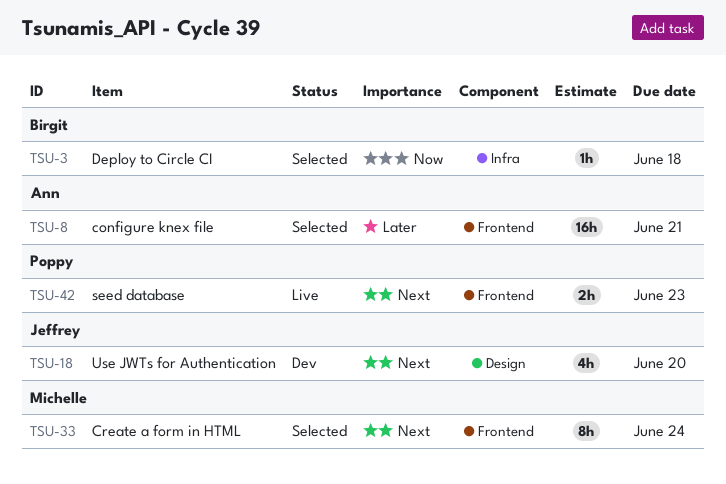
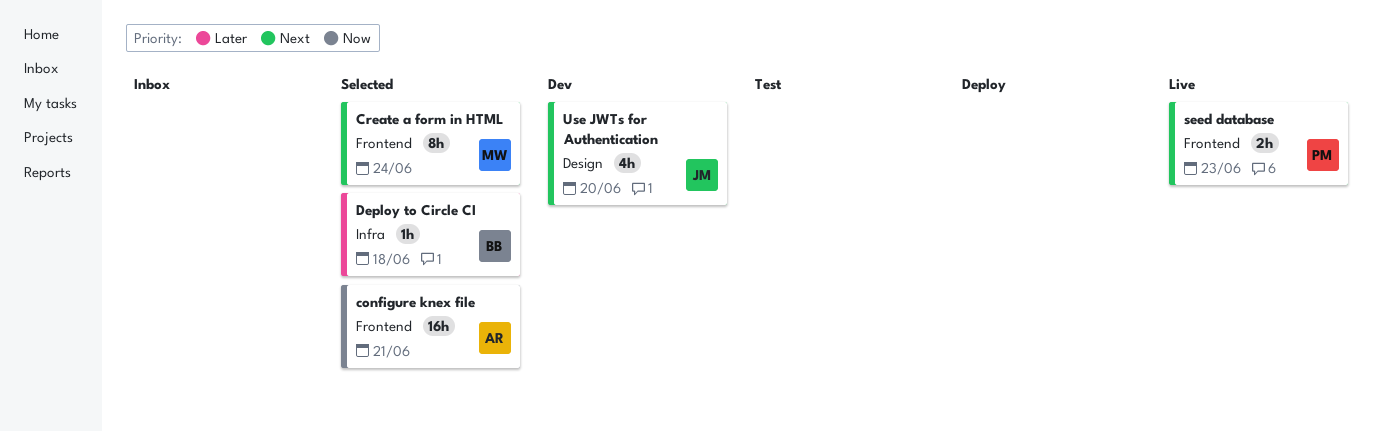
configure knex file, priority: Later -> Now
Deploy to Circle CI, priority: Now -> Later

